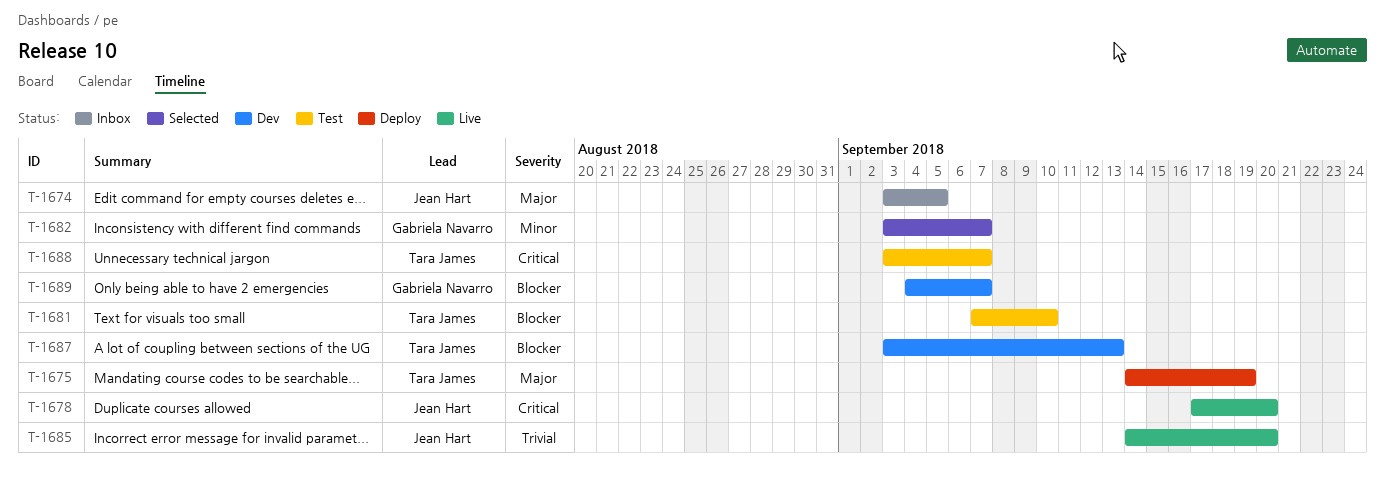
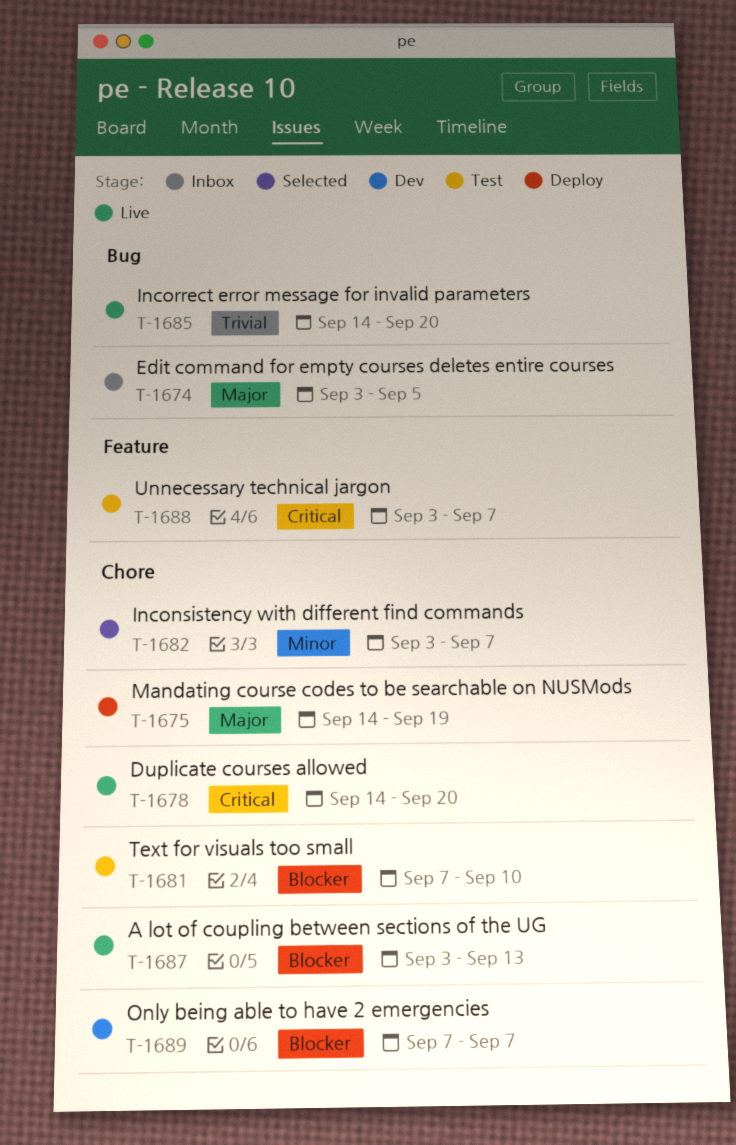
T-1678, start: Sep 17 -> Sep 14
T-1687, status: Dev -> Live
T-1689, start: Sep 4 -> Sep 7

